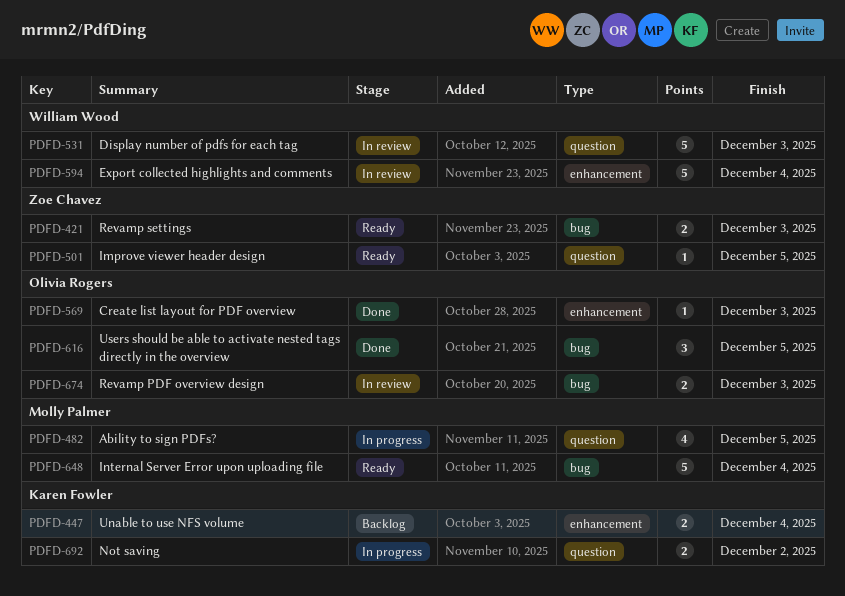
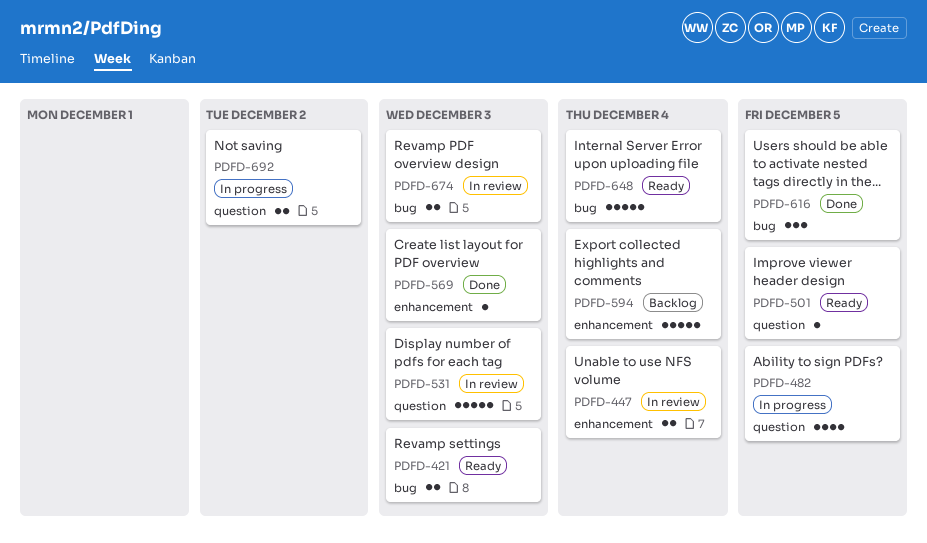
PDFD-447, status: Backlog -> In review
PDFD-594, status: In review -> Backlog

